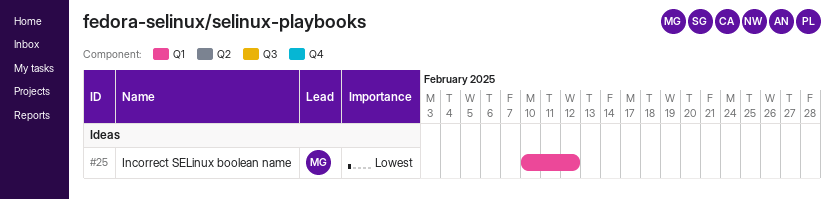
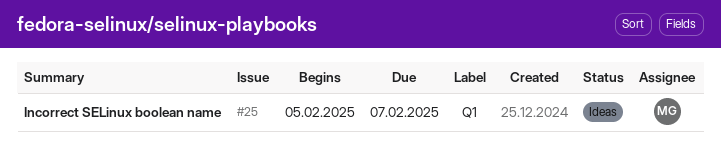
#25, start: Feb 10 -> Feb 5
#25, due: Feb 12 -> Feb 7

